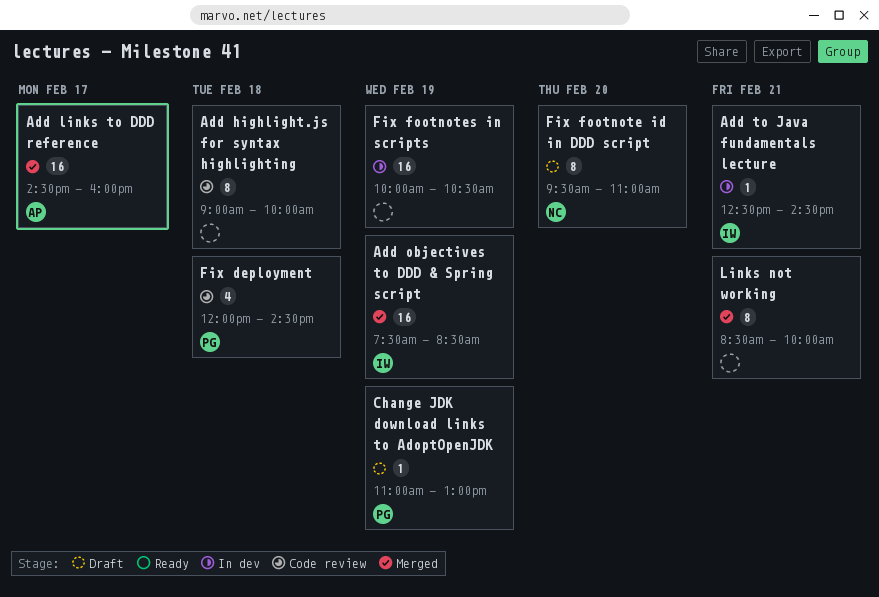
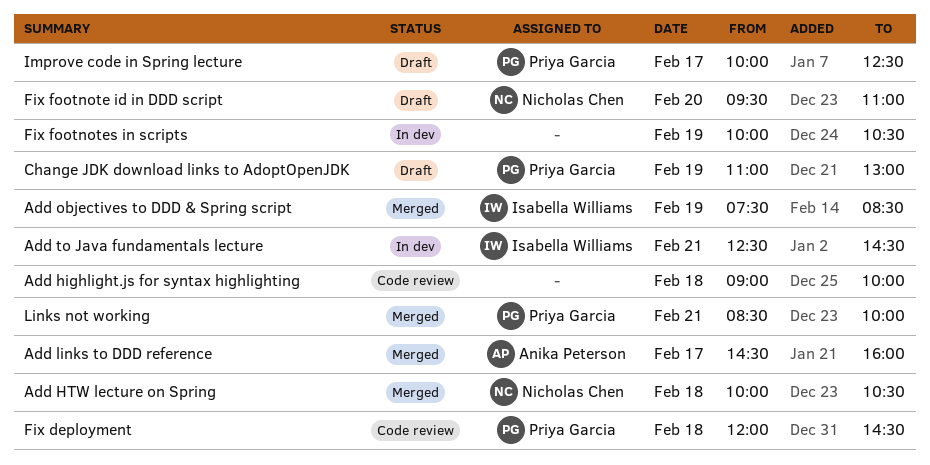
Add HTW lecture on Spring: none -> present
Improve code in Spring lecture: none -> present
Links not working, owner: none -> Priya Garcia

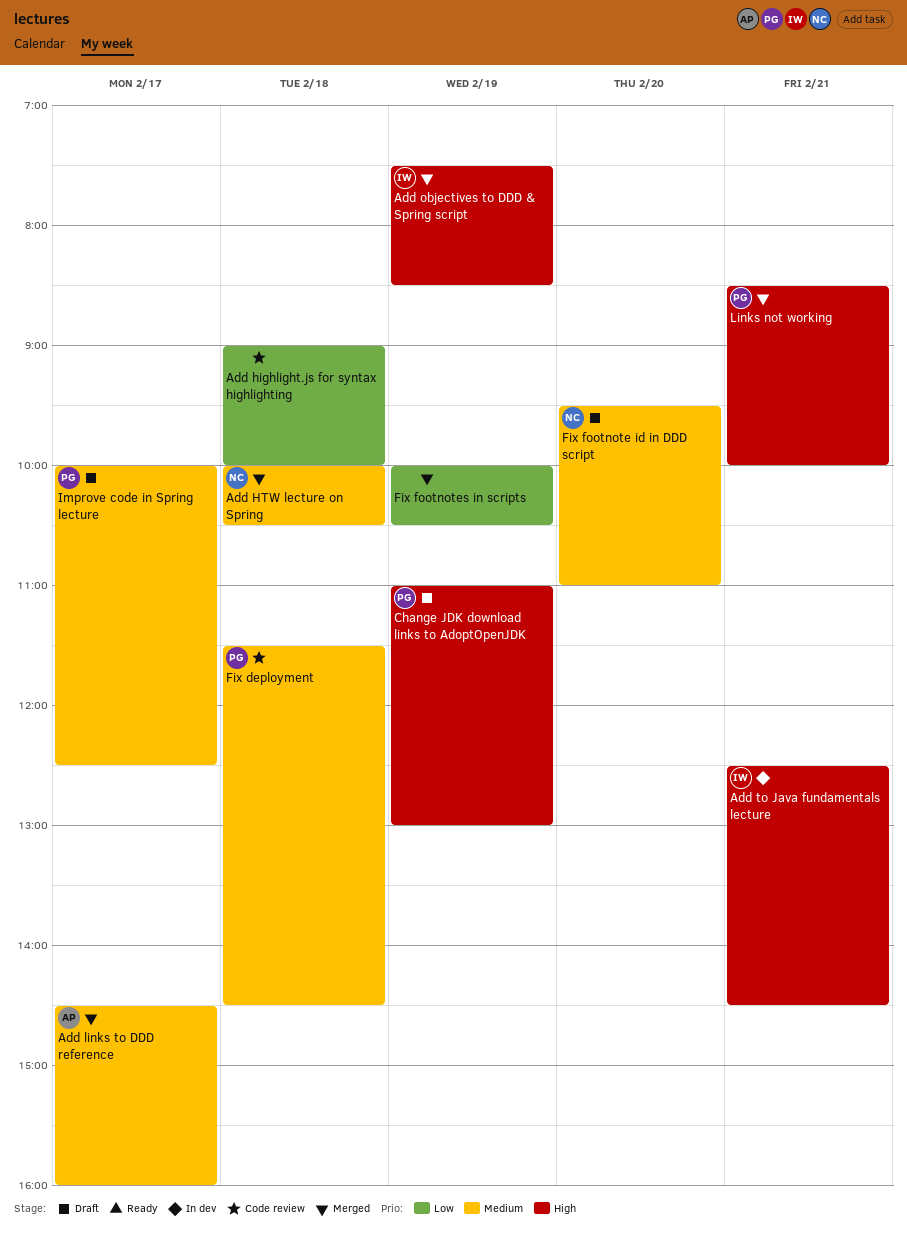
Fix deployment, begins: 12:00 -> 11:30
Fix footnotes in scripts, status: In dev -> Merged

